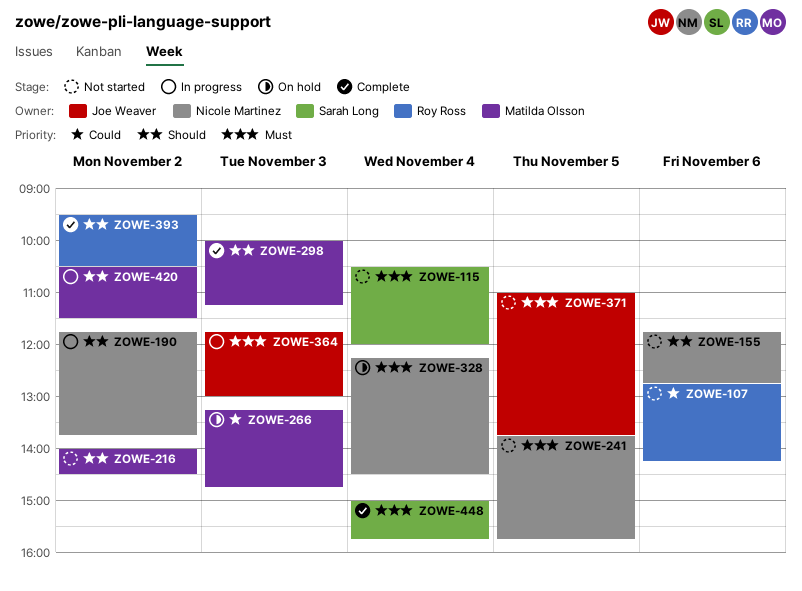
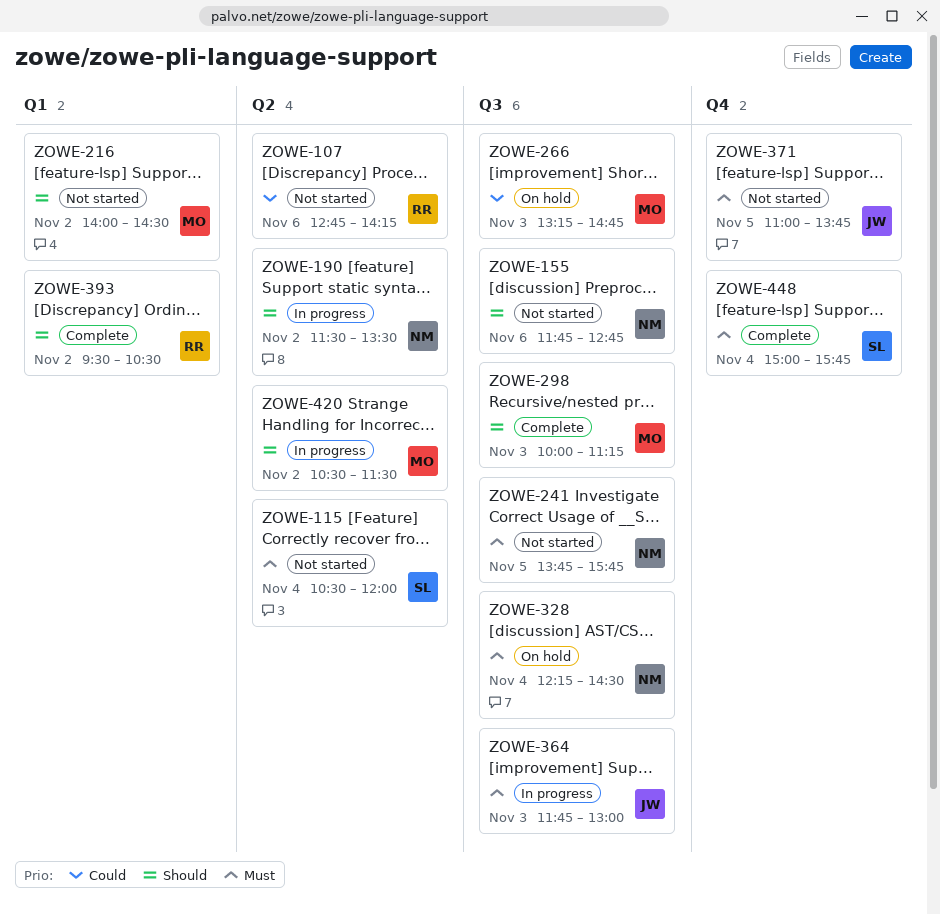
ZOWE-190, begins: 11:45 -> 11:30
ZOWE-190, ends: 13:45 -> 13:30

